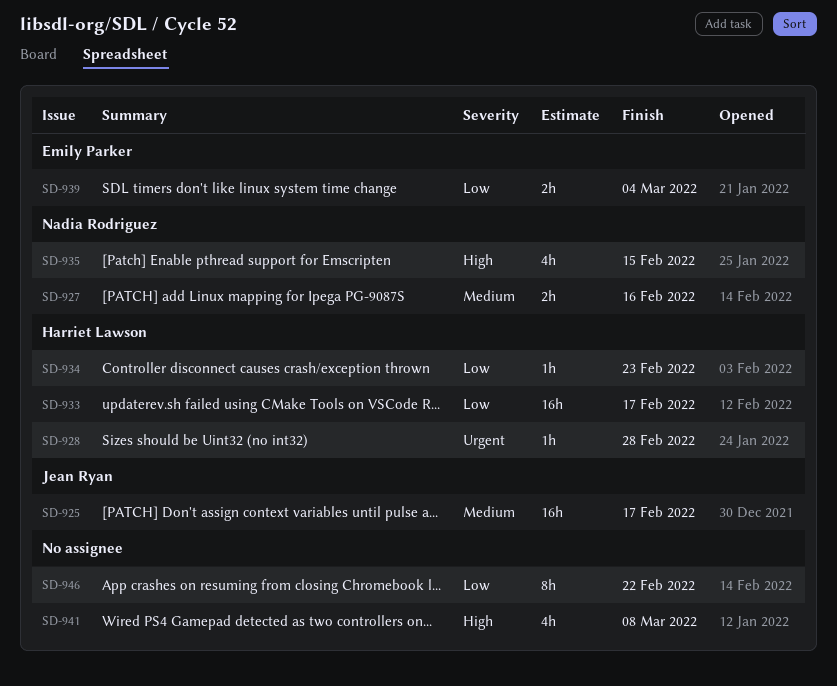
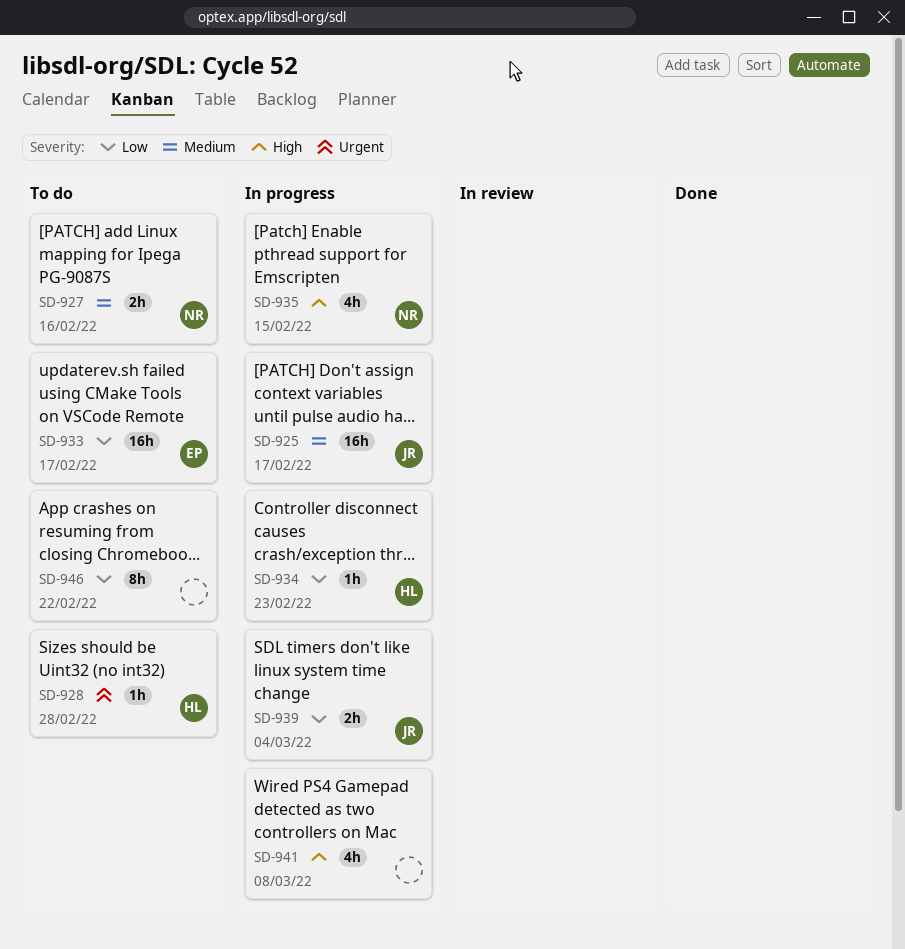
SD-933, owner: Harriet Lawson -> Emily Parker
SD-939, owner: Emily Parker -> Jean Ryan

